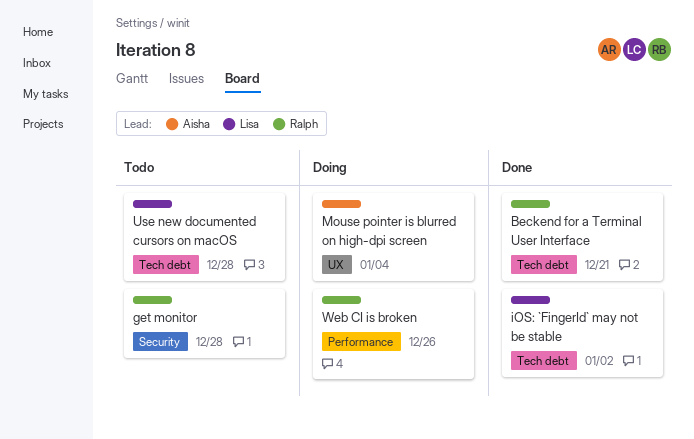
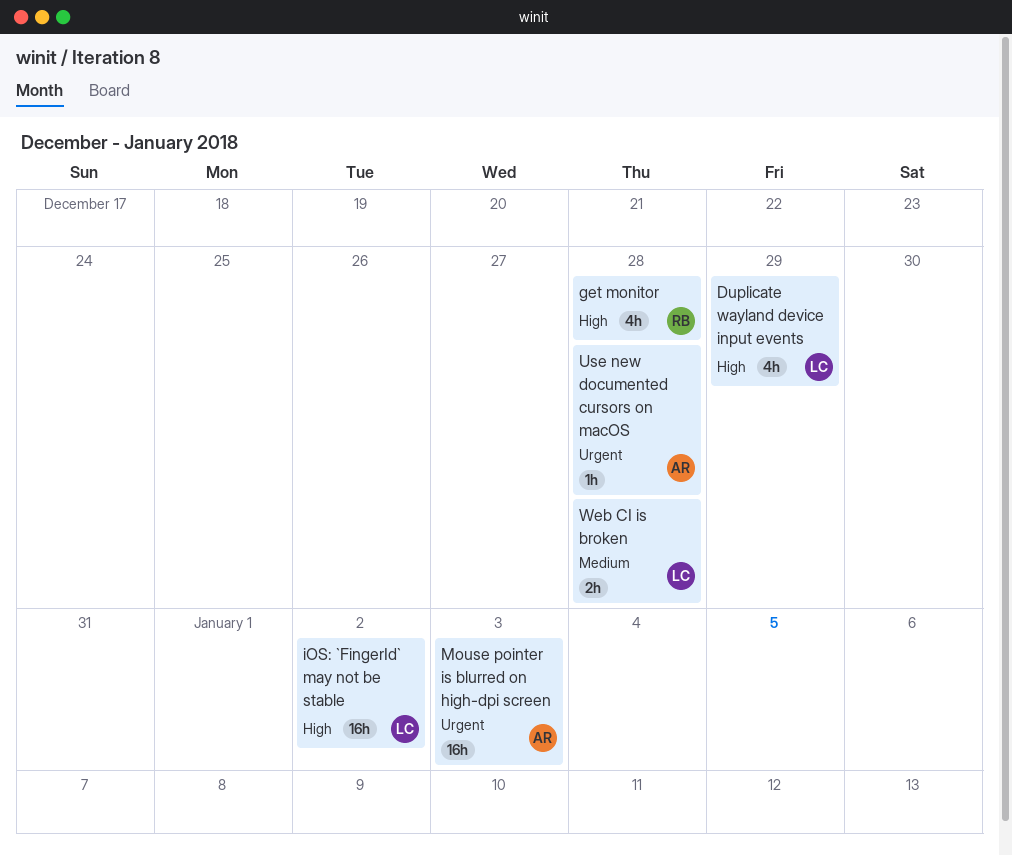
Beckend for a Terminal User Interface: present -> none
Duplicate wayland device input events: none -> present
Mouse pointer is blurred on high-dpi screen, due: Jan 4 -> Jan 3
Use new documented cursors on macOS, owner: Lisa -> Aisha
Web CI is broken, owner: Ralph -> Lisa
Web CI is broken, due: Dec 26 -> Dec 28

